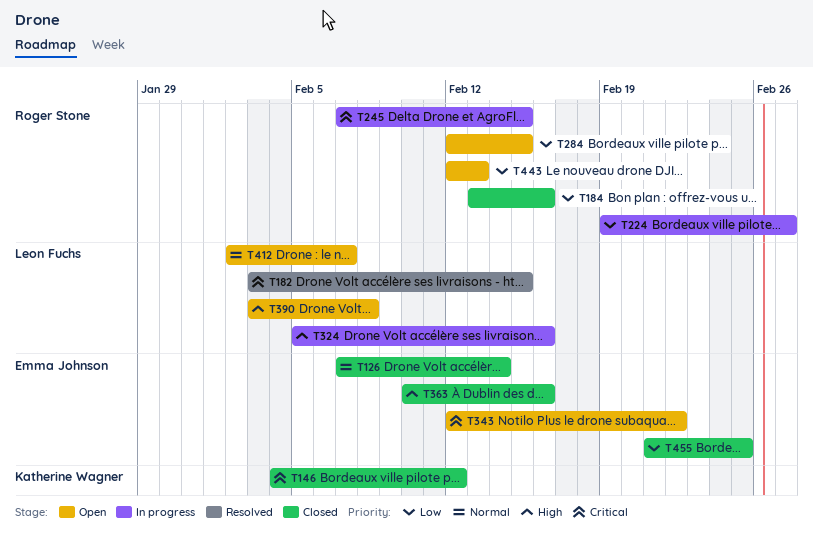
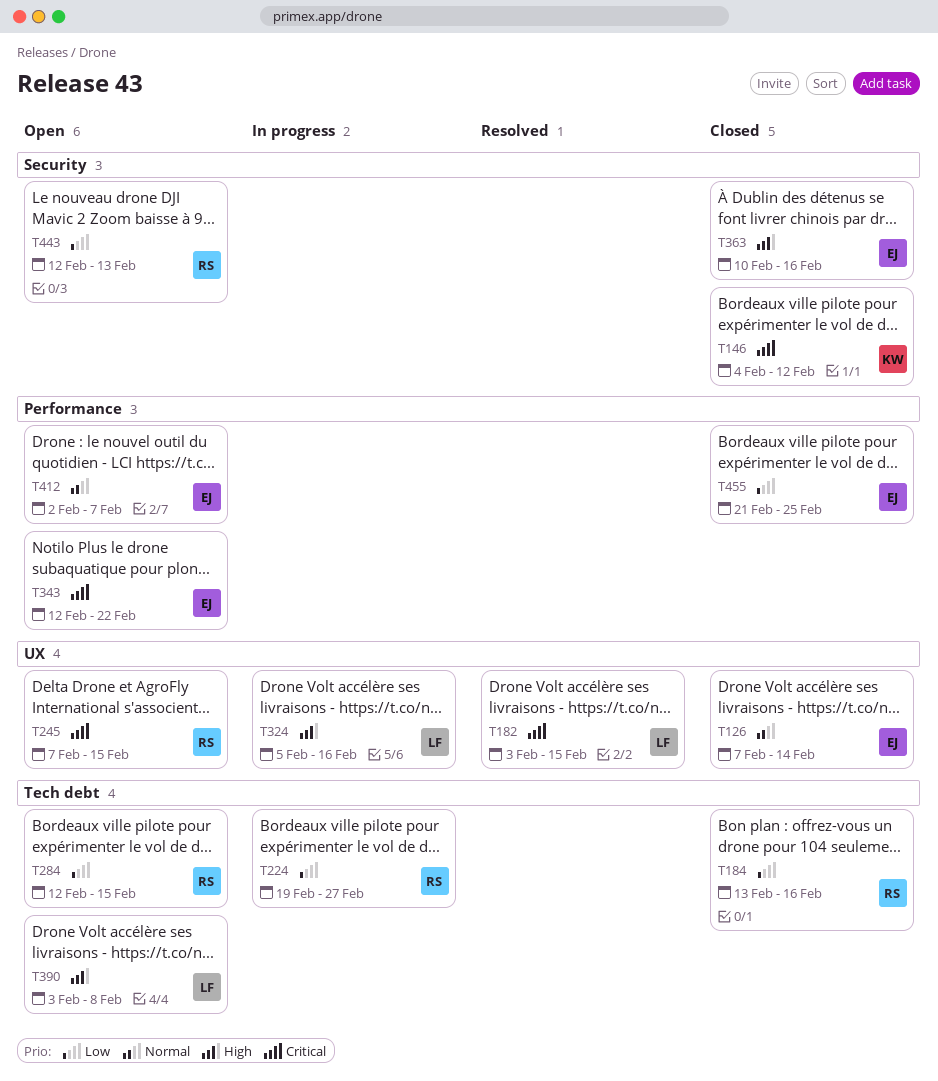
T245, status: In progress -> Open
T412, owner: Leon Fuchs -> Emma Johnson

